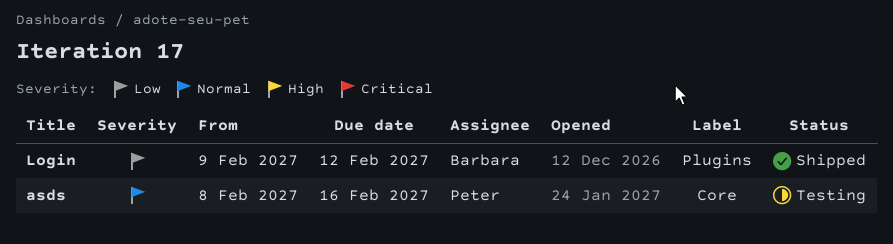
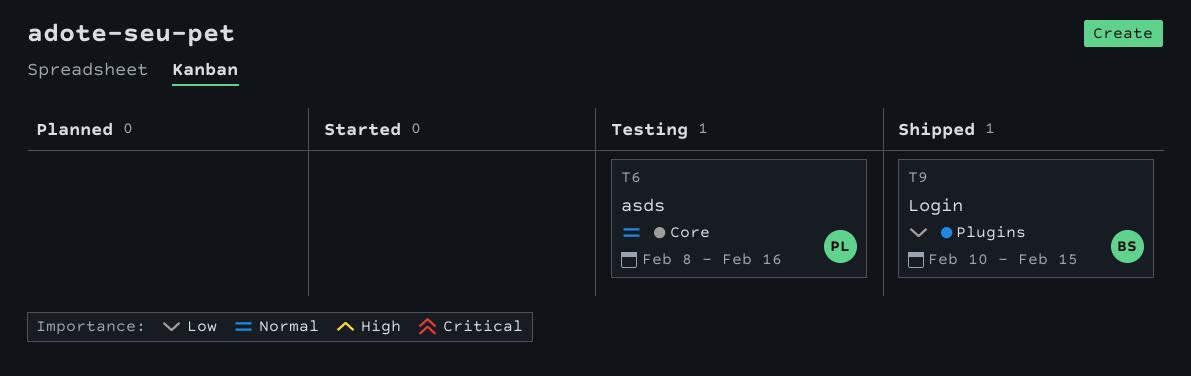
Login, start: Feb 9 -> Feb 10
Login, due: Feb 12 -> Feb 15

